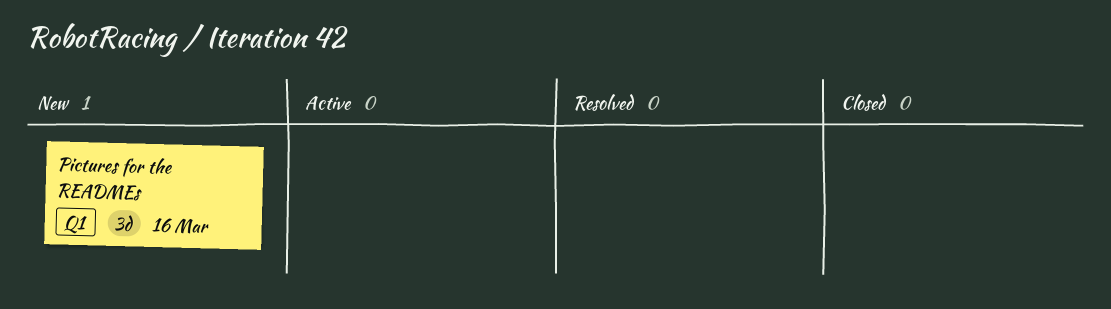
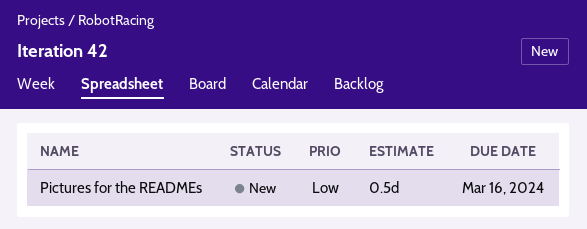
Pictures for the READMEs, estimate: 3d -> 0.5d

